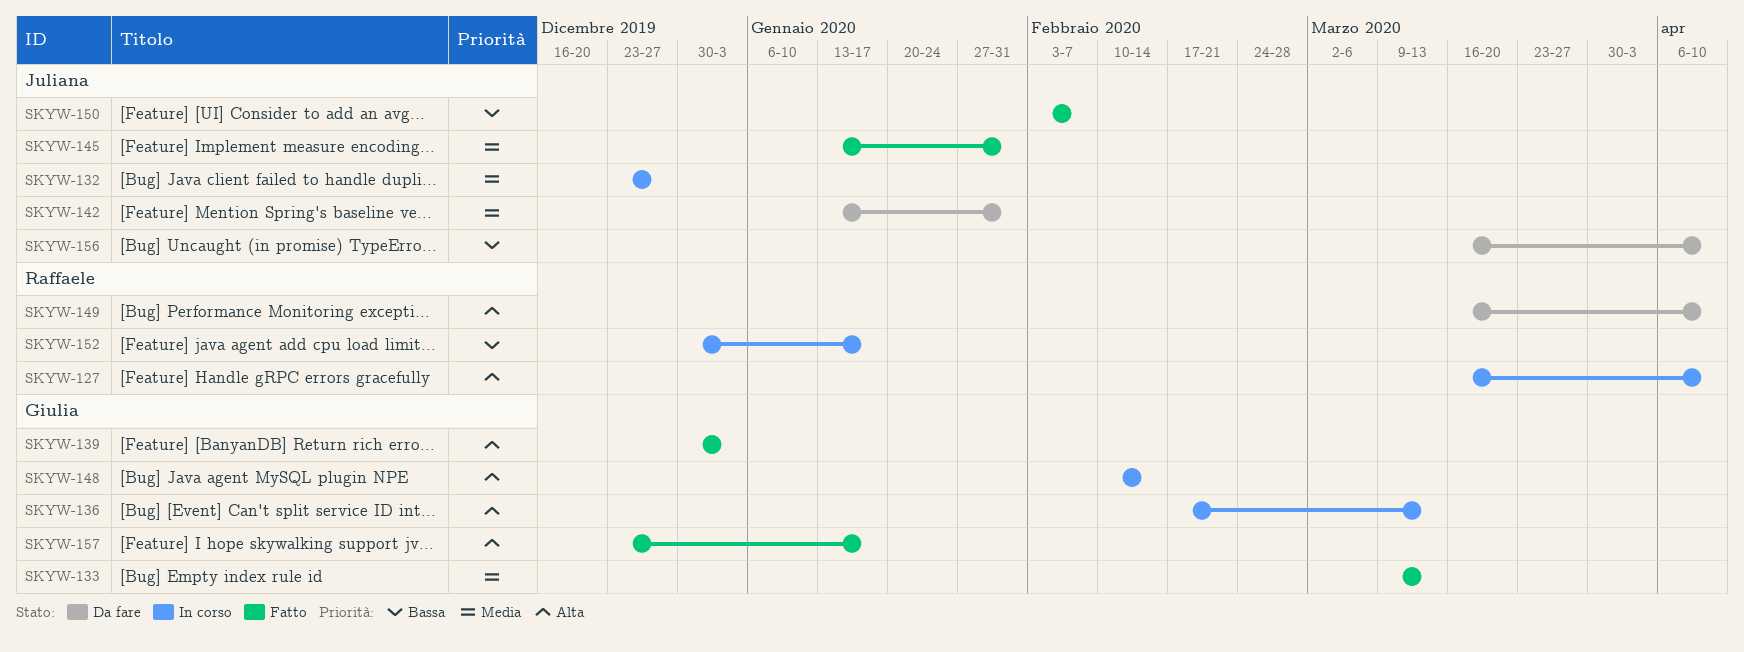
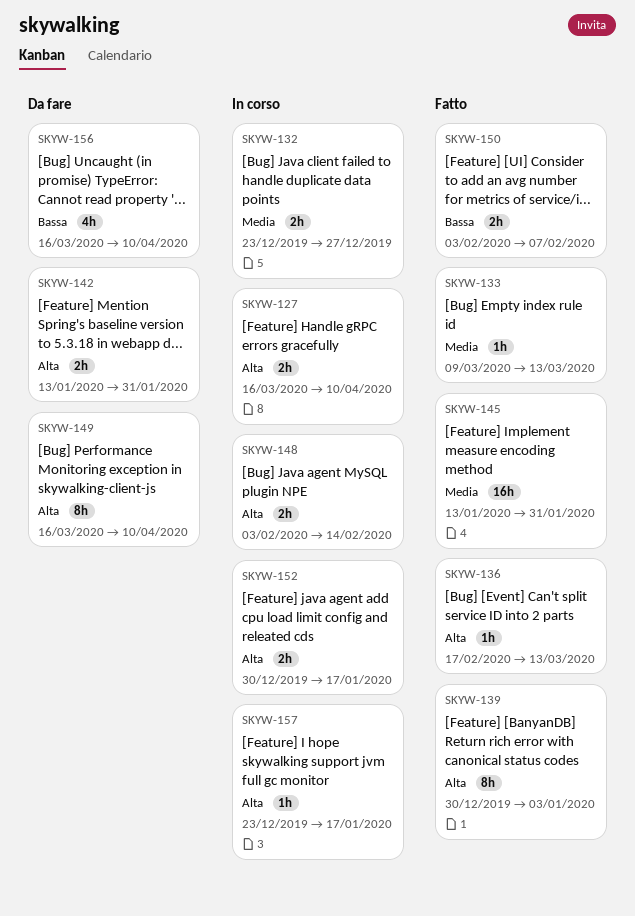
SKYW-136, status: In corso -> Fatto
SKYW-142, priority: Media -> Alta
SKYW-148, start: Feb 10 -> Feb 3
SKYW-152, priority: Bassa -> Alta
SKYW-157, status: Fatto -> In corso

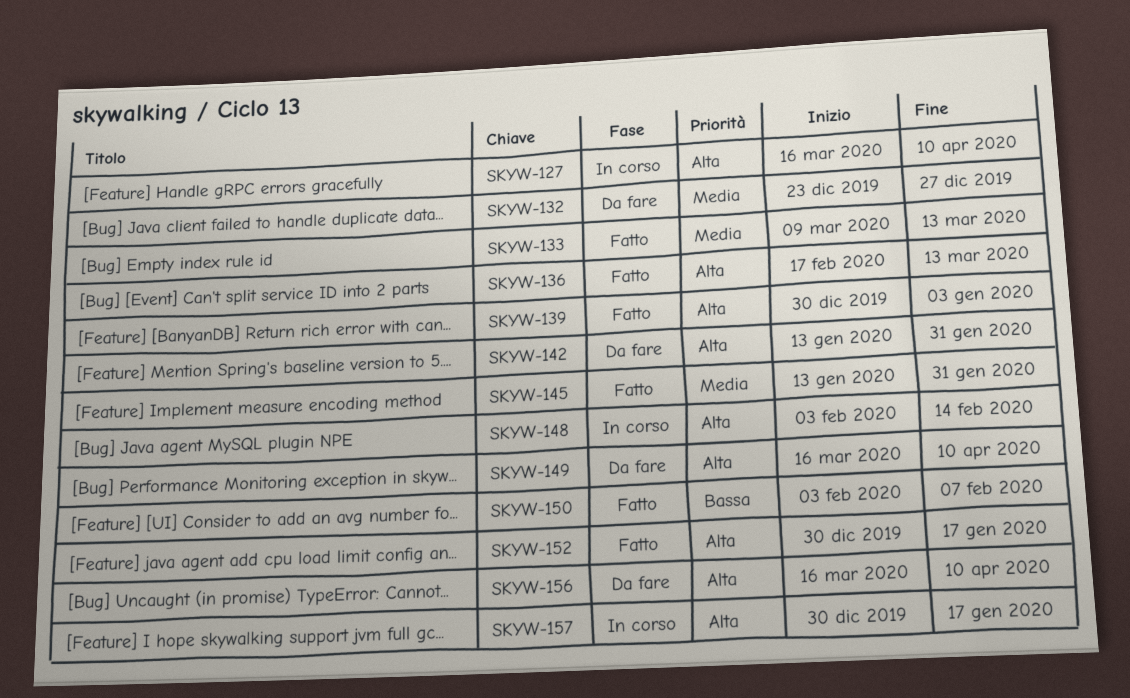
SKYW-132, status: In corso -> Da fare
SKYW-152, status: In corso -> Fatto
SKYW-156, priority: Bassa -> Alta
SKYW-157, start: Dec 23 -> Dec 30

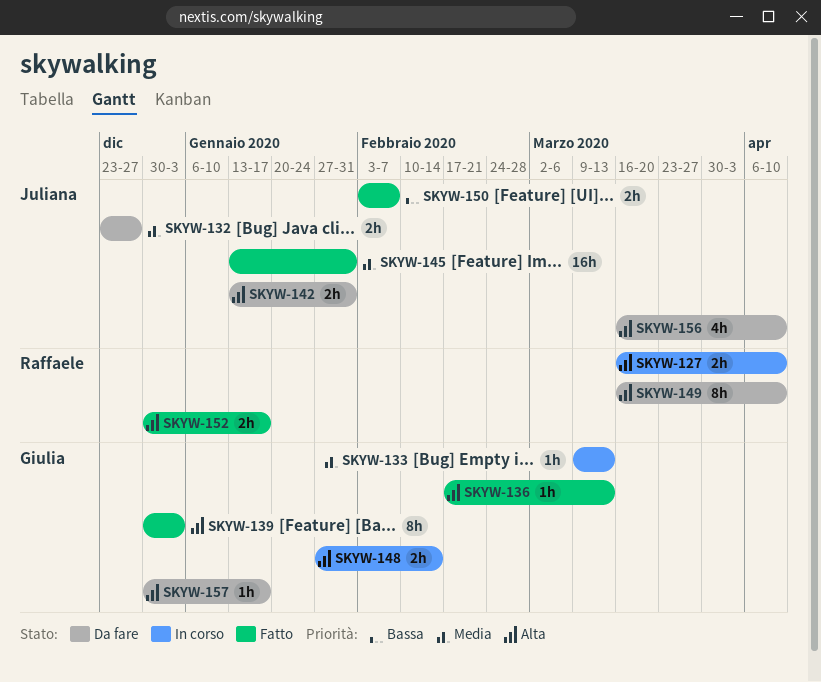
SKYW-133, status: Fatto -> In corso
SKYW-148, start: Feb 3 -> Jan 27
SKYW-157, status: In corso -> Da fare

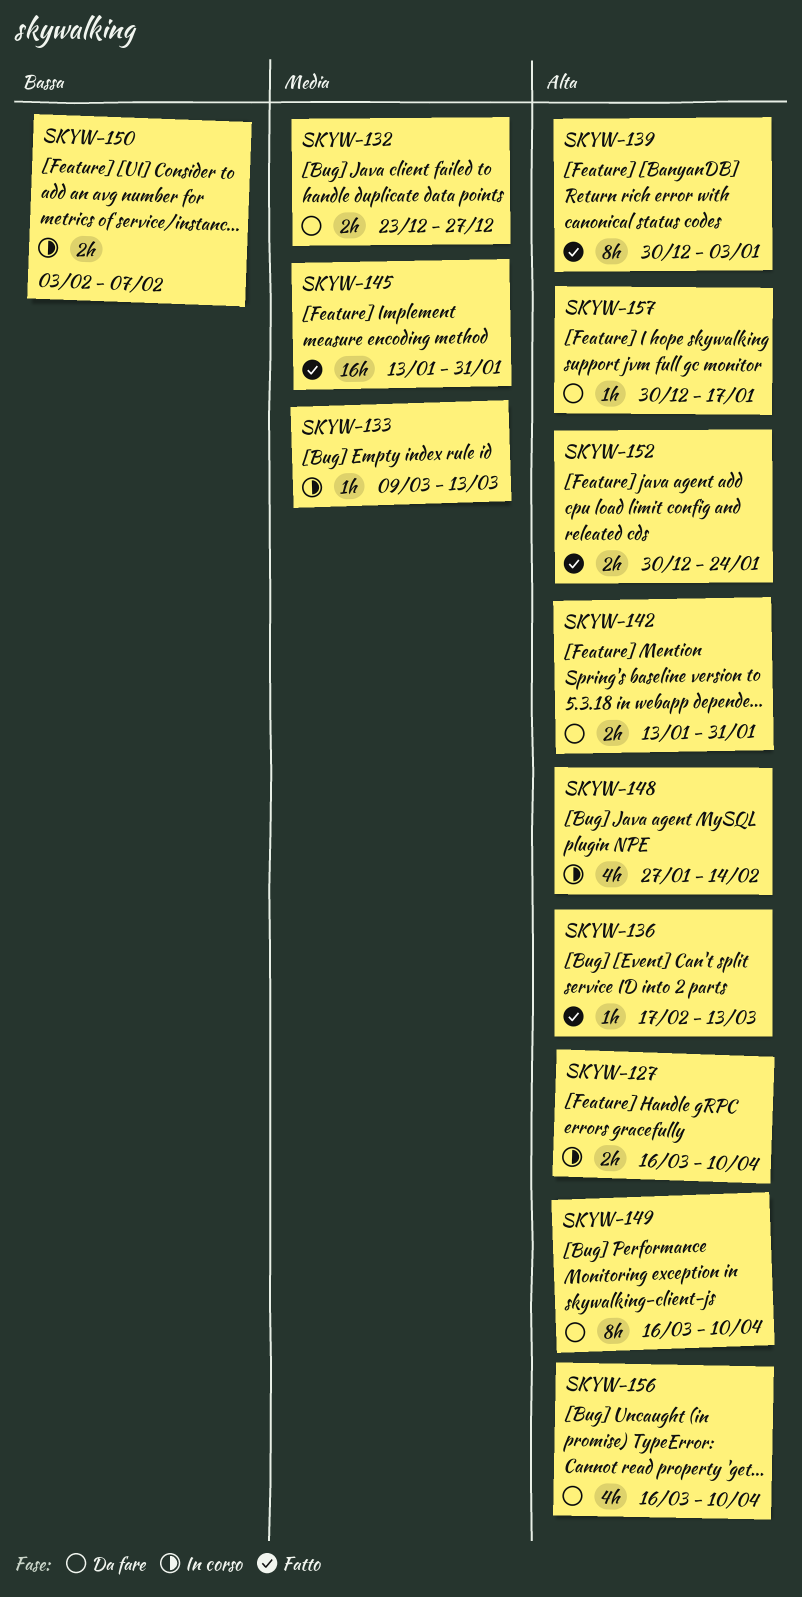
SKYW-148, estimate: 2h -> 4h
SKYW-150, status: Fatto -> In corso
SKYW-152, due: Jan 17 -> Jan 24

